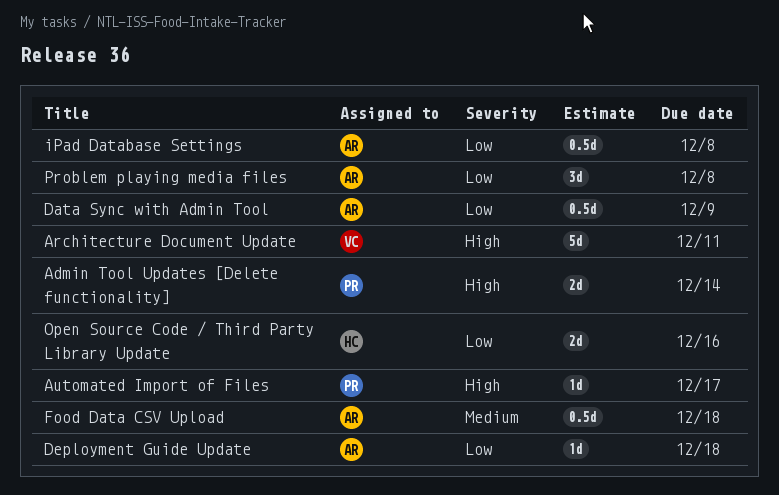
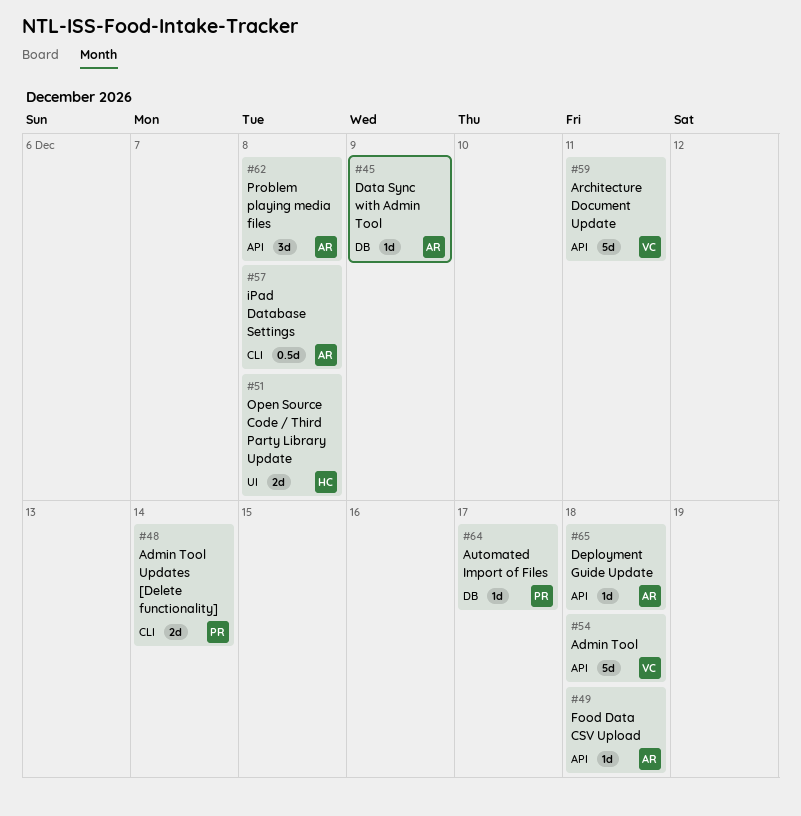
Admin Tool: none -> present
Data Sync with Admin Tool, estimate: 0.5d -> 1d
Food Data CSV Upload, estimate: 0.5d -> 1d
Open Source Code / Third Party Library Update, due: Dec 16 -> Dec 8

